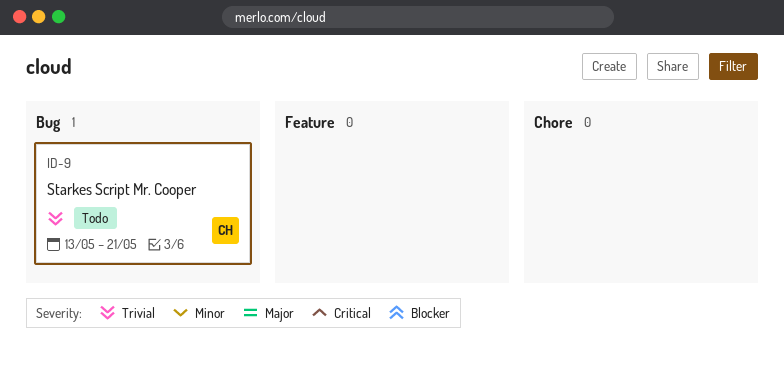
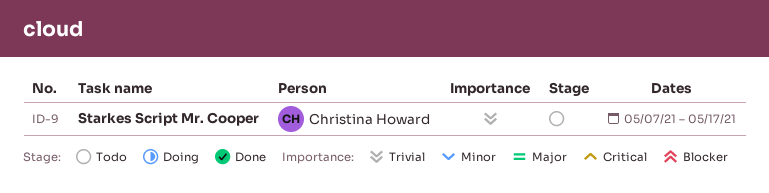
ID-9, start: May 13 -> May 7
ID-9, due: May 21 -> May 17

